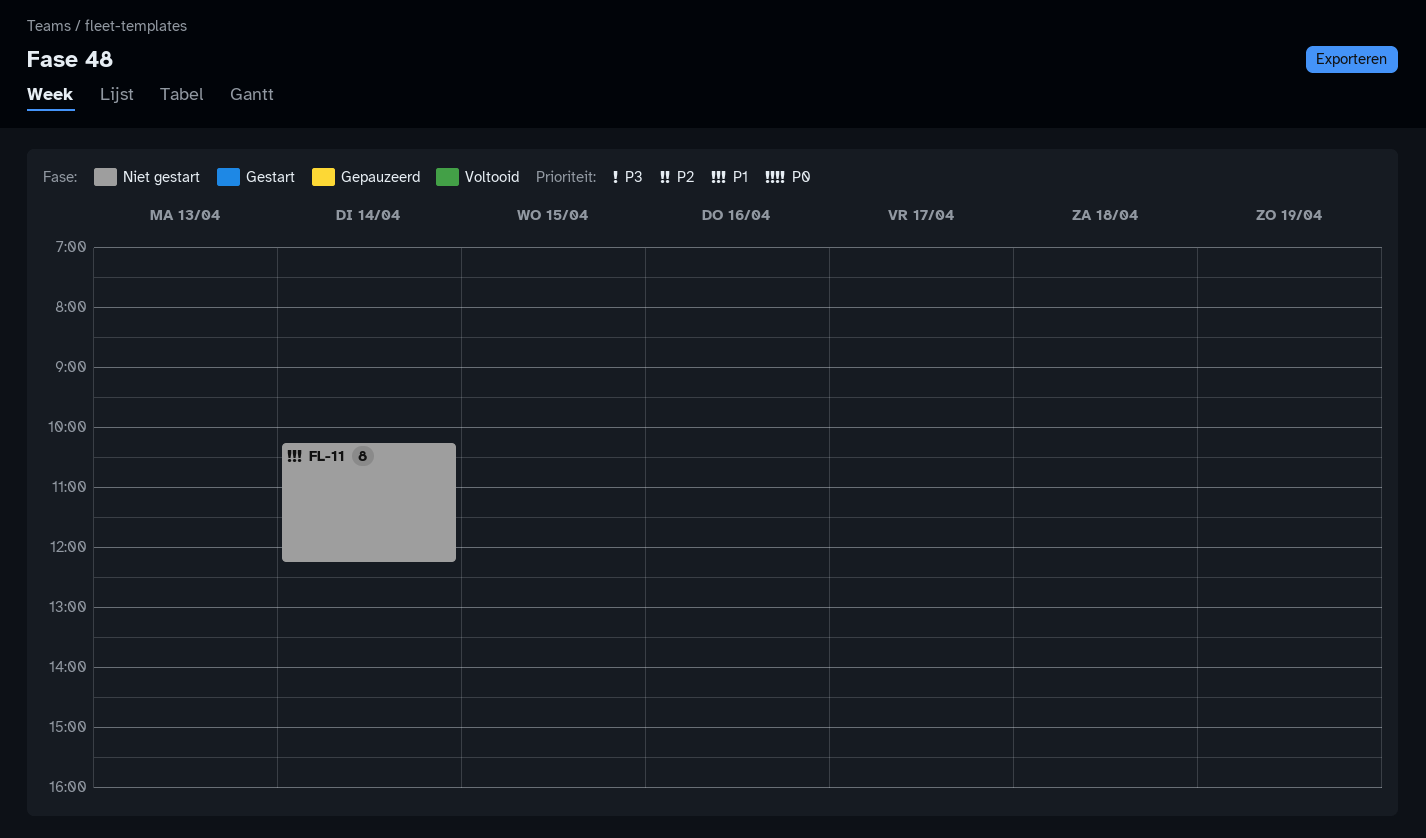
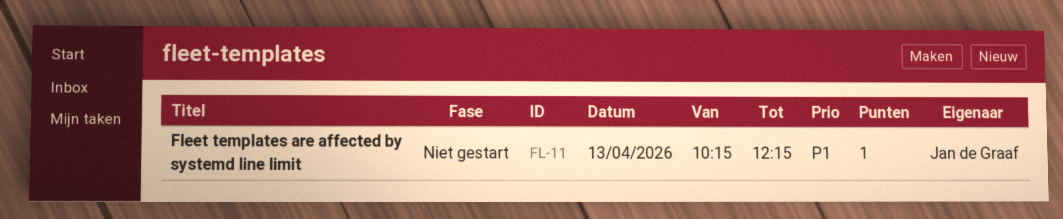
FL-11, estimate: 8 -> 1
FL-11, day: Apr 14 -> Apr 13

